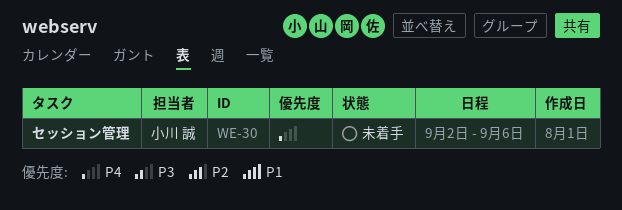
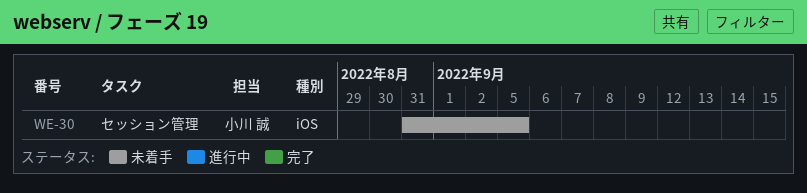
WE-30, start: Sep 2 -> Aug 31
WE-30, due: Sep 6 -> Sep 5

